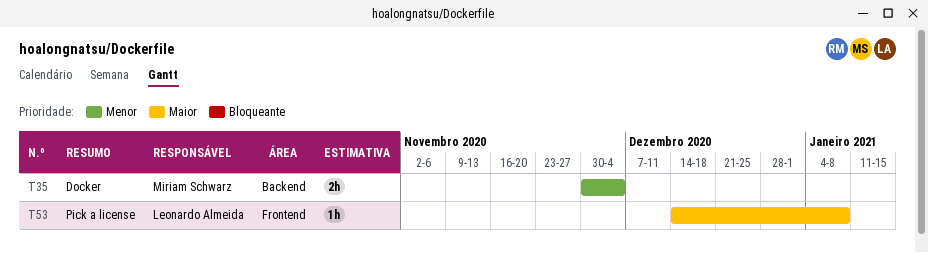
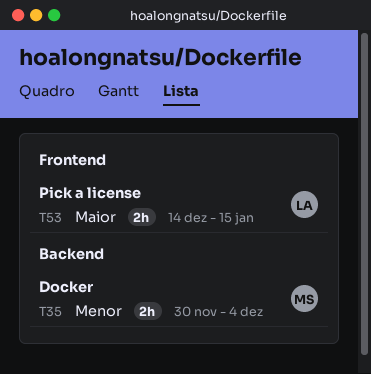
T53, estimate: 1h -> 2h
T53, due: Jan 8 -> Jan 15

